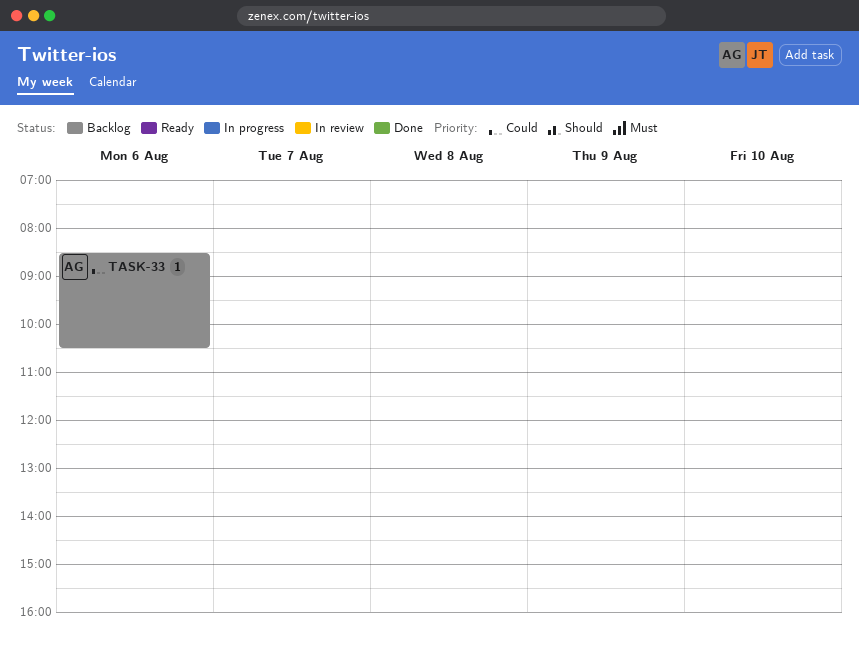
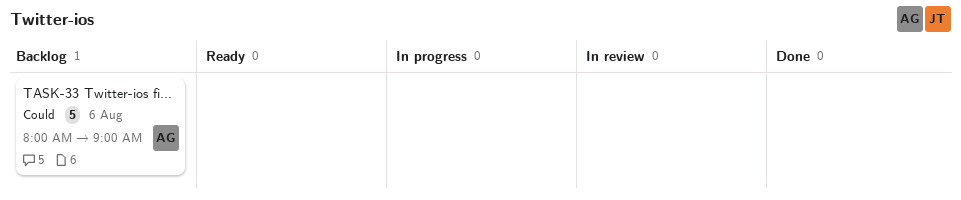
TASK-33, estimate: 1 -> 5
TASK-33, begins: 08:30 -> 08:00
TASK-33, ends: 10:30 -> 09:00

